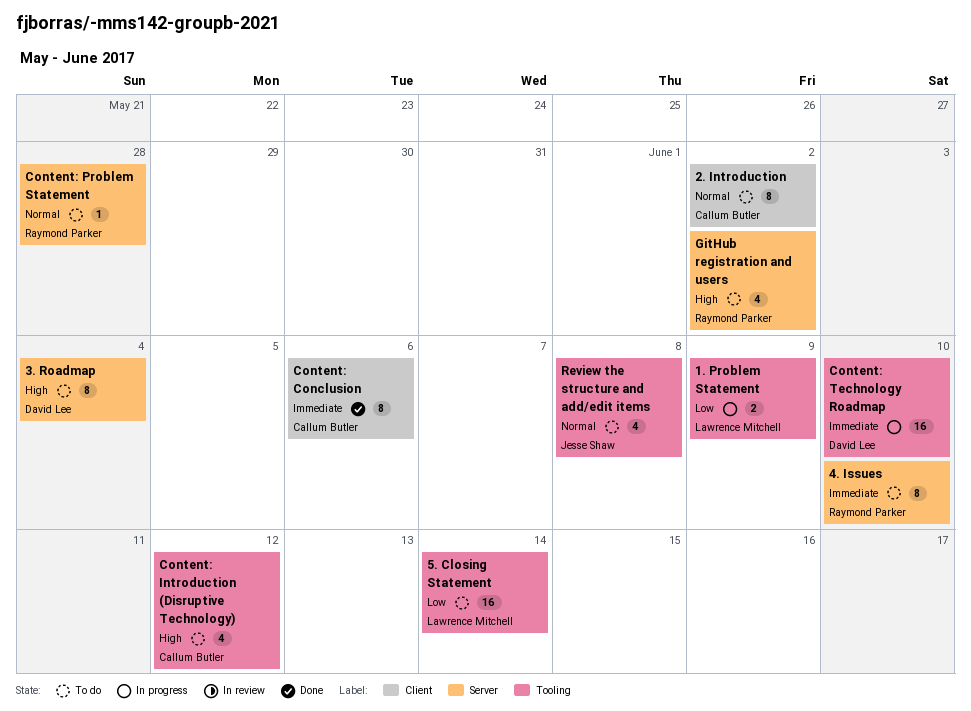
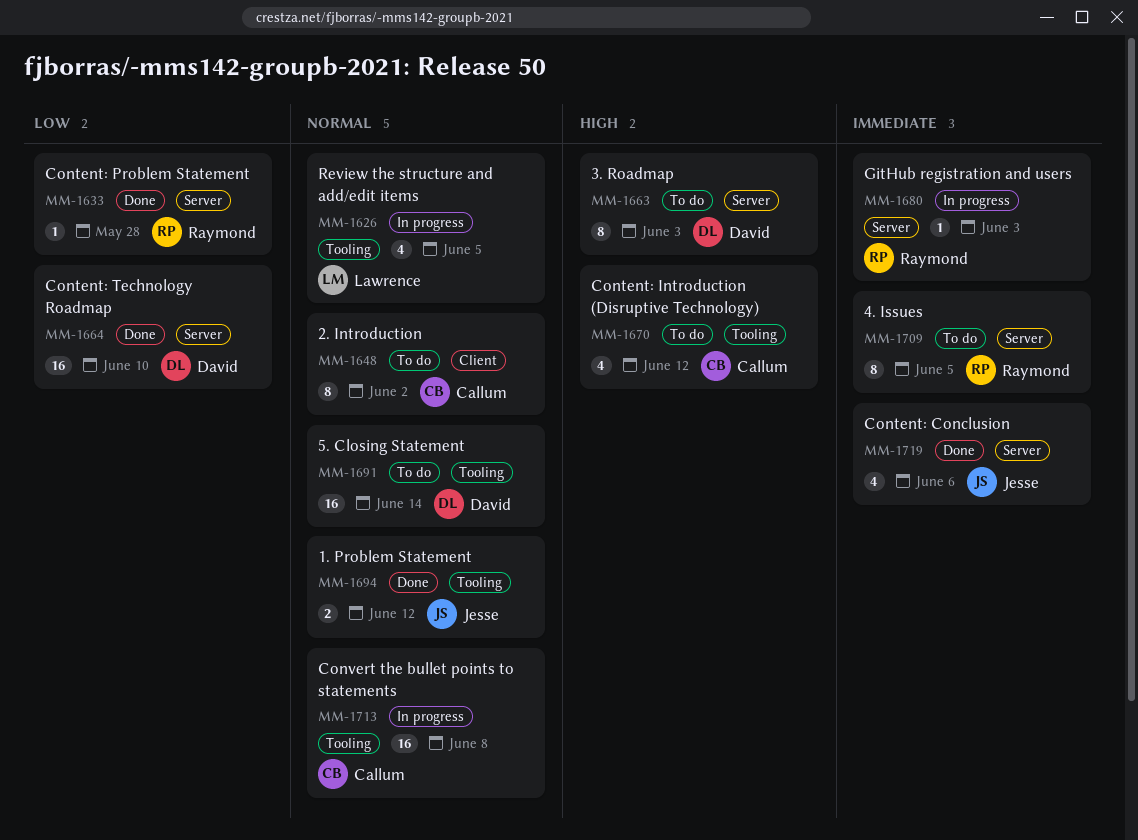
1. Problem Statement, status: In progress -> Done
1. Problem Statement, owner: Lawrence Mitchell -> Jesse Shaw
1. Problem Statement, priority: Low -> Normal
1. Problem Statement, due: Jun 9 -> Jun 12
3. Roadmap, due: Jun 4 -> Jun 3
4. Issues, due: Jun 10 -> Jun 5
5. Closing Statement, owner: Lawrence Mitchell -> David Lee
5. Closing Statement, priority: Low -> Normal
Content: Conclusion, owner: Callum Butler -> Jesse Shaw
Content: Conclusion, label: Client -> Server
Content: Conclusion, estimate: 8 -> 4
Content: Problem Statement, status: To do -> Done
Content: Problem Statement, priority: Normal -> Low
Content: Technology Roadmap, status: In progress -> Done
Content: Technology Roadmap, priority: Immediate -> Low
Content: Technology Roadmap, label: Tooling -> Server
Convert the bullet points to statements: none -> present
GitHub registration and users, status: To do -> In progress
GitHub registration and users, priority: High -> Immediate
GitHub registration and users, estimate: 4 -> 1
GitHub registration and users, due: Jun 2 -> Jun 3
Review the structure and add/edit items, status: To do -> In progress
Review the structure and add/edit items, owner: Jesse Shaw -> Lawrence Mitchell
Review the structure and add/edit items, due: Jun 8 -> Jun 5

